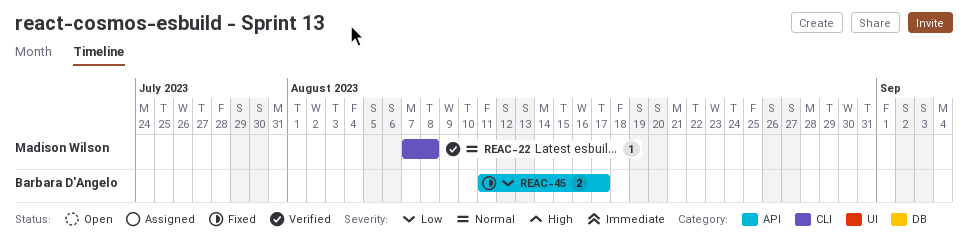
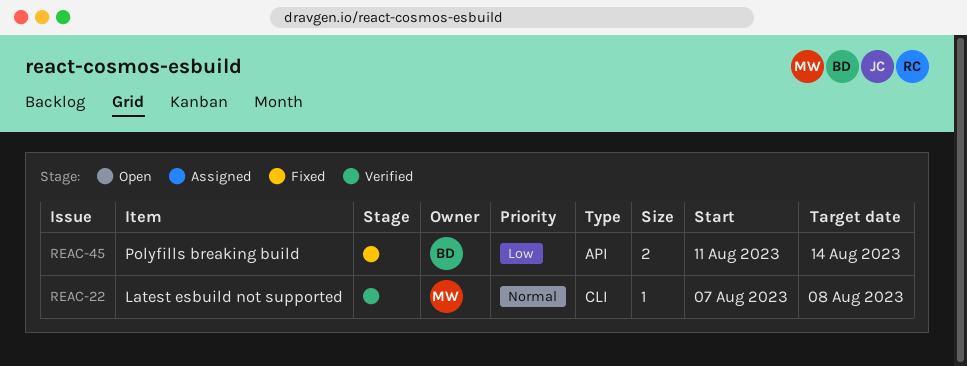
REAC-45, due: Aug 17 -> Aug 14

